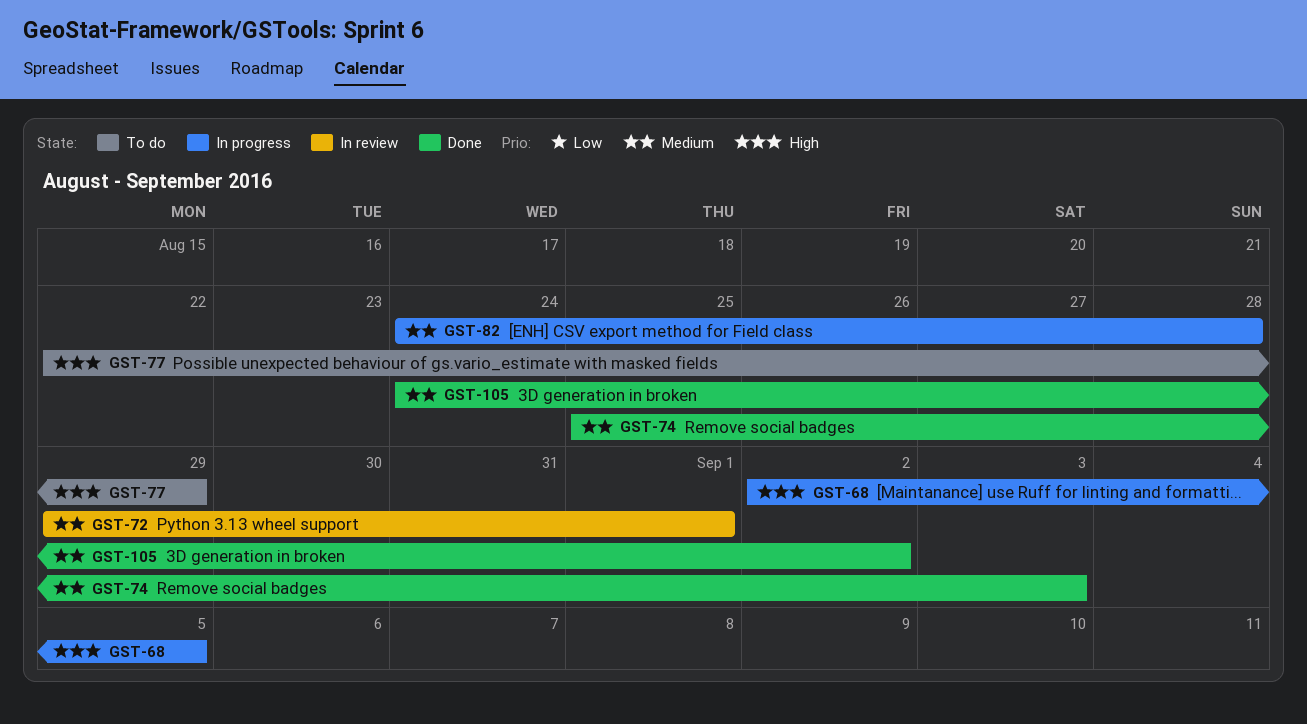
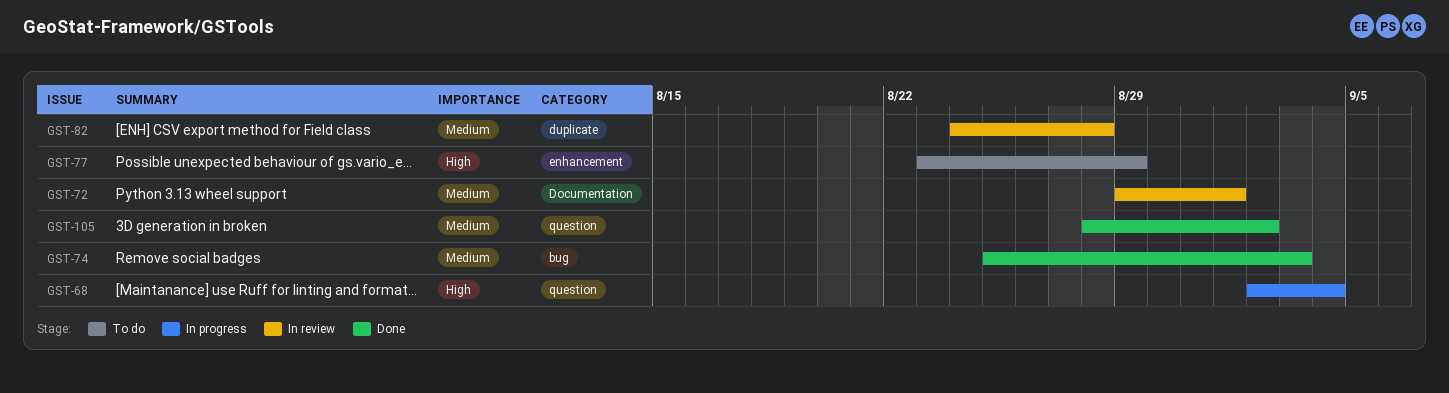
GST-68, due: Sep 5 -> Sep 4
GST-77, start: Aug 22 -> Aug 23
GST-82, status: In progress -> In review
GST-105, start: Aug 24 -> Aug 28

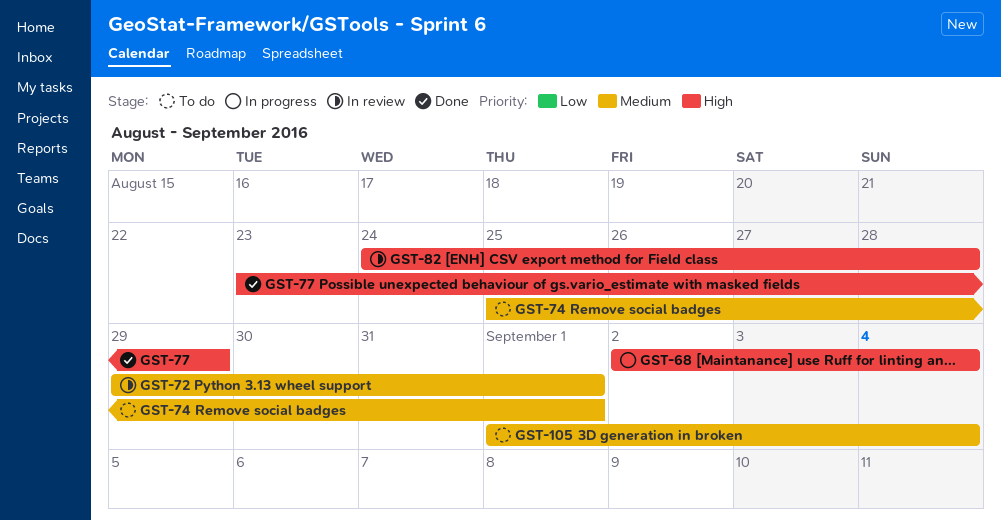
GST-74, status: Done -> To do
GST-74, due: Sep 3 -> Sep 1
GST-77, status: To do -> Done
GST-82, priority: Medium -> High
GST-105, status: Done -> To do
GST-105, start: Aug 28 -> Sep 1
GST-105, due: Sep 2 -> Sep 4

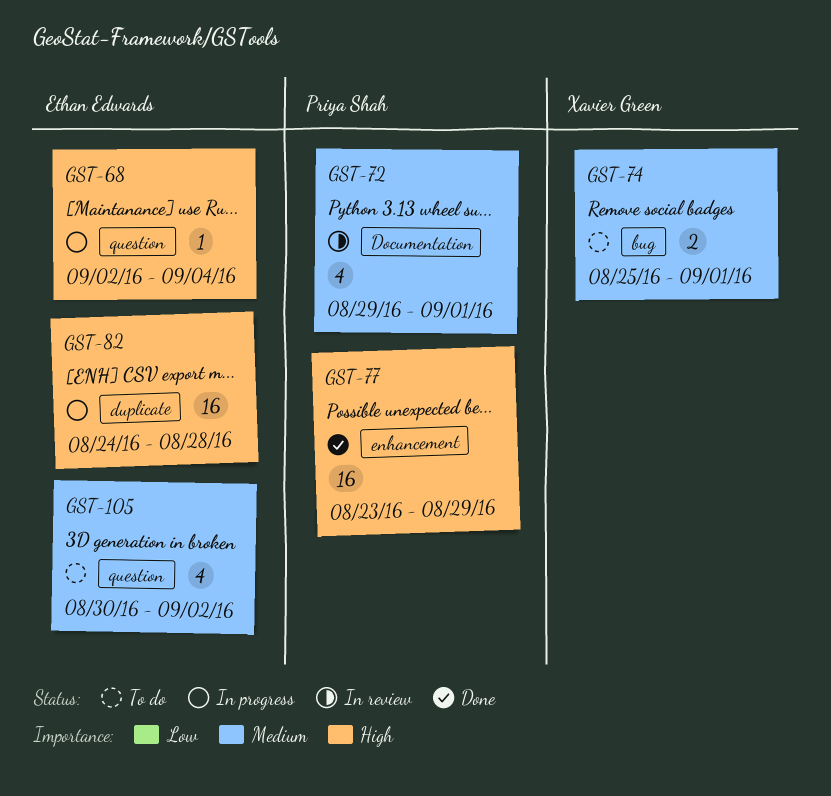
GST-82, status: In review -> In progress
GST-105, start: Sep 1 -> Aug 30
GST-105, due: Sep 4 -> Sep 2

